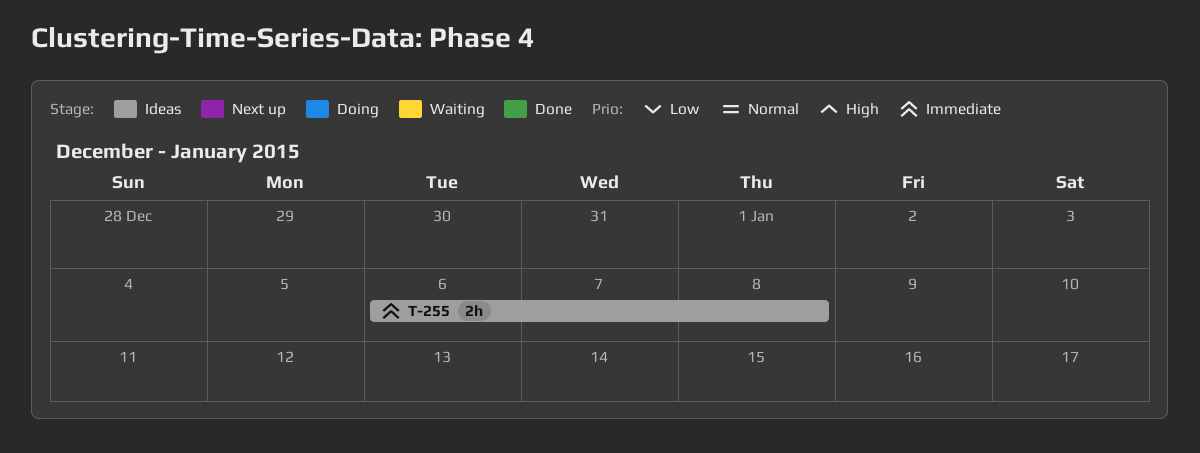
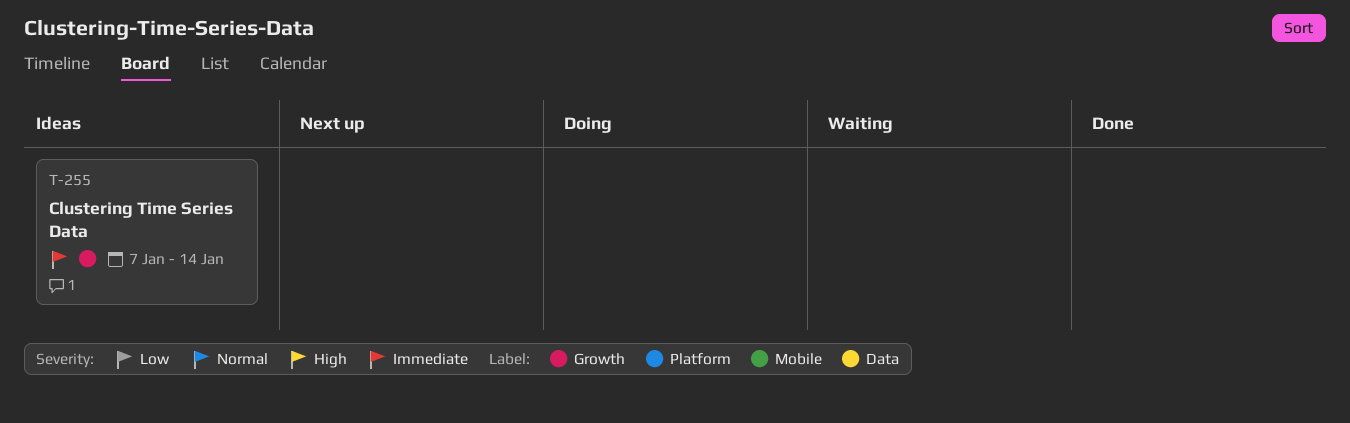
T-255, start: Jan 6 -> Jan 7
T-255, due: Jan 8 -> Jan 14

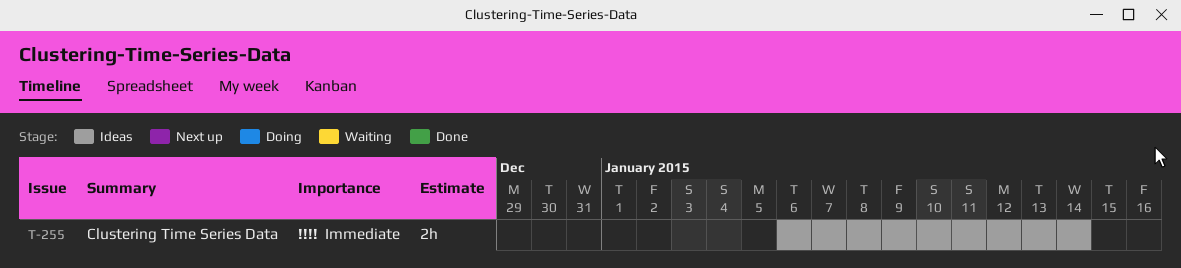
T-255, start: Jan 7 -> Jan 6

